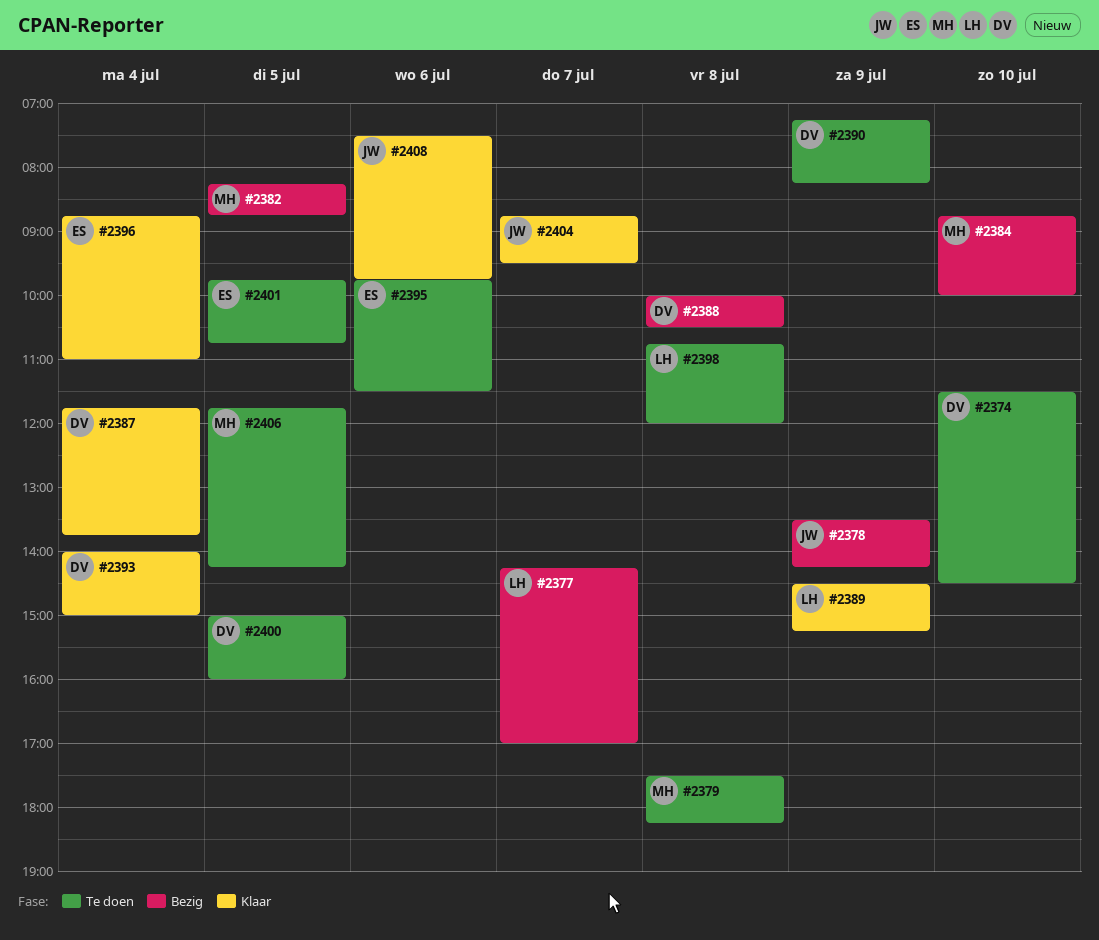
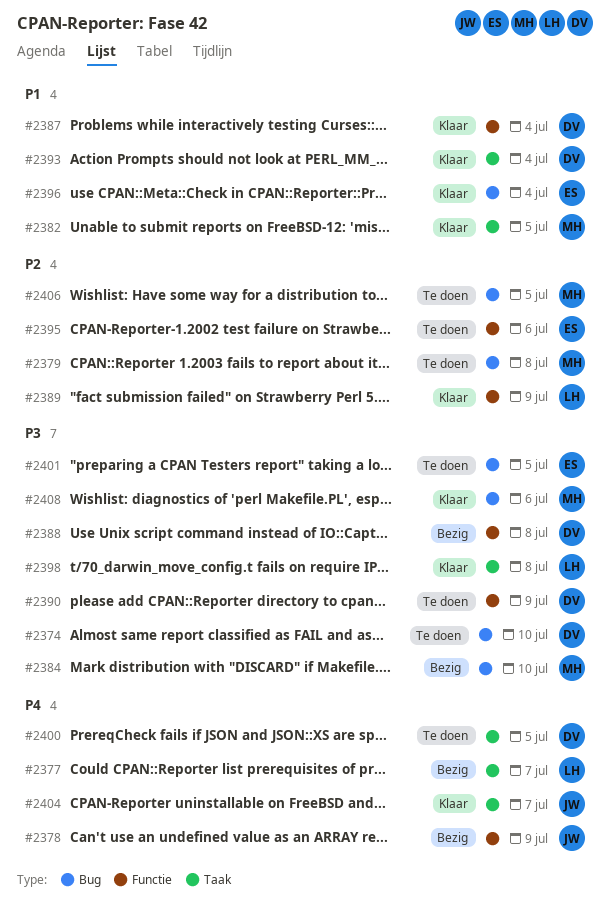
#2382, status: Bezig -> Klaar
#2398, status: Te doen -> Klaar
#2408, owner: JW -> MH

